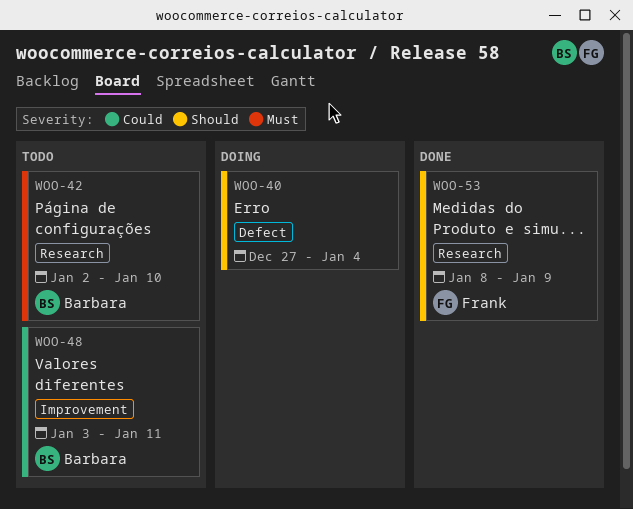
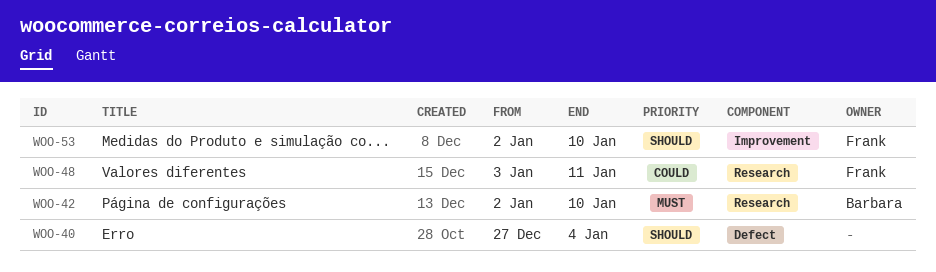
WOO-48, owner: Barbara -> Frank
WOO-48, label: Improvement -> Research
WOO-53, label: Research -> Improvement
WOO-53, start: Jan 8 -> Jan 2
WOO-53, due: Jan 9 -> Jan 10

